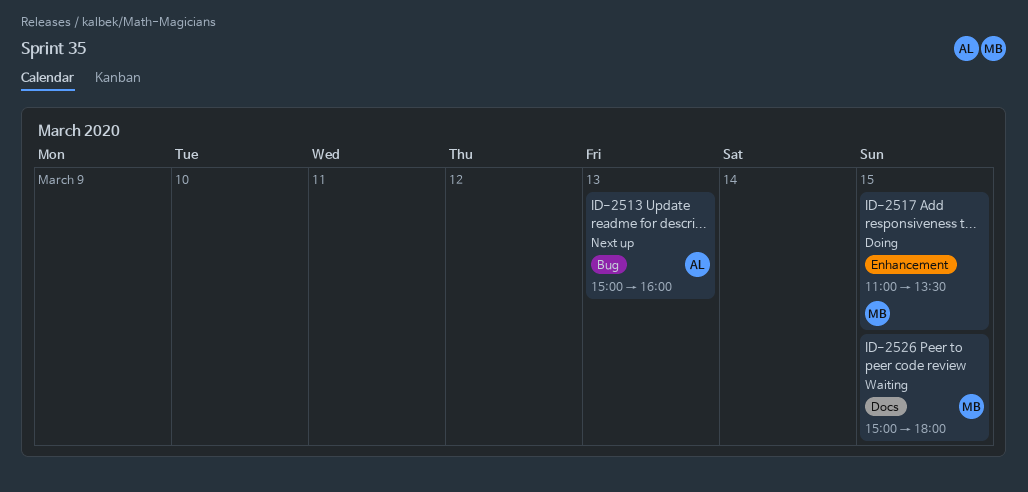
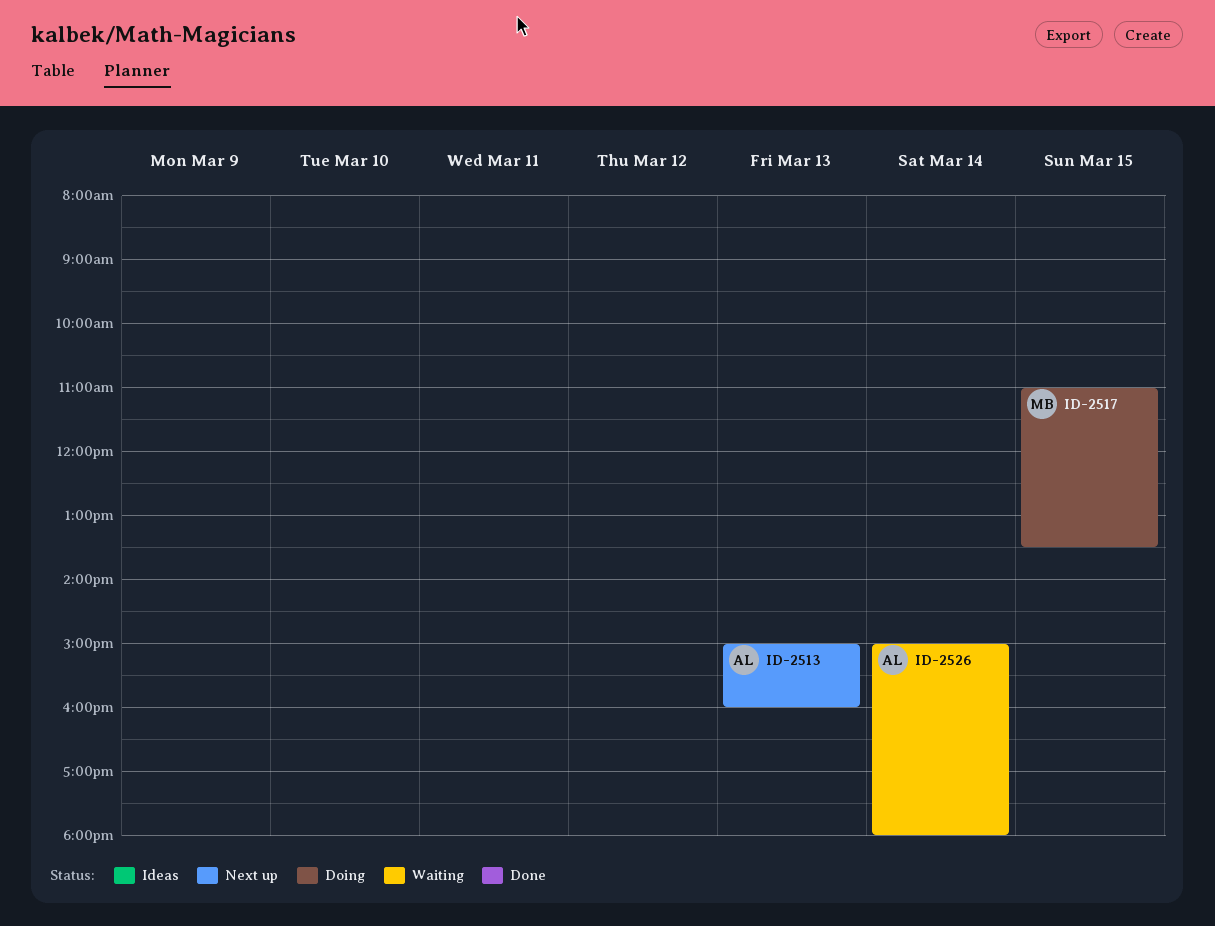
ID-2526, owner: MB -> AL
ID-2526, day: Mar 15 -> Mar 14

